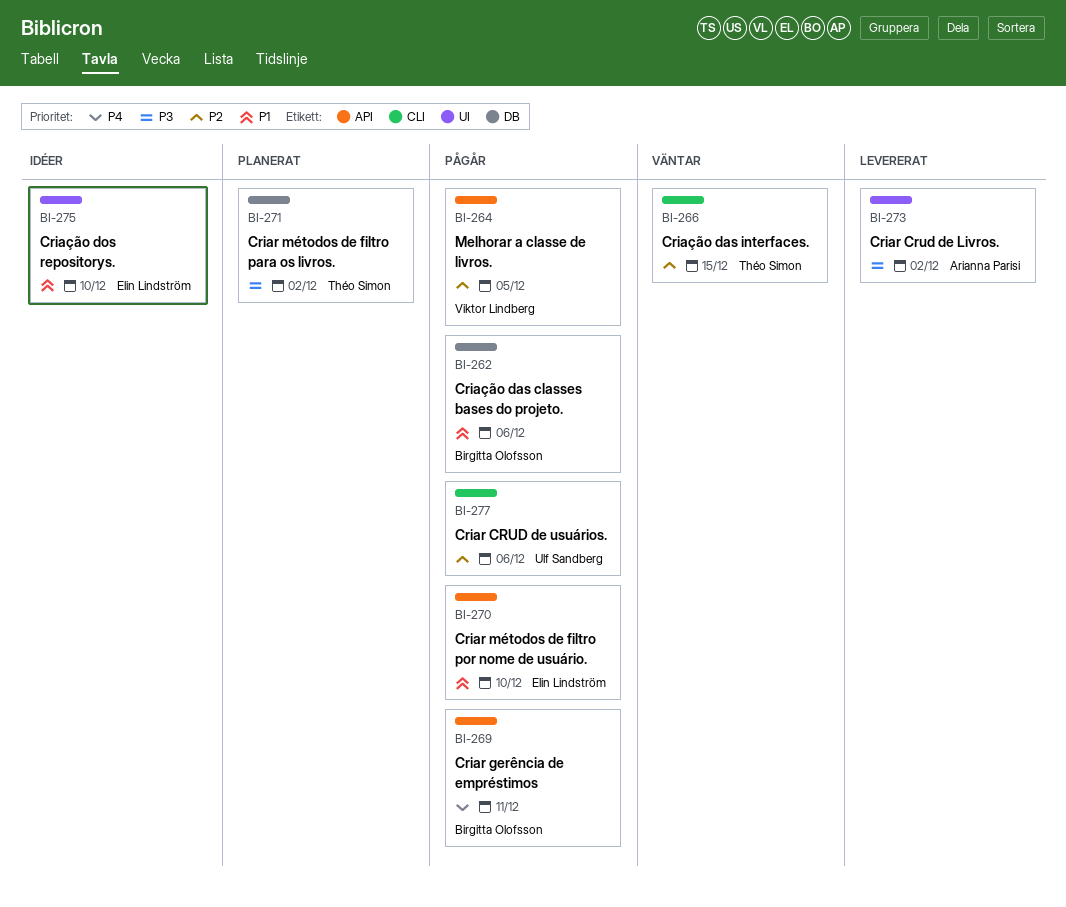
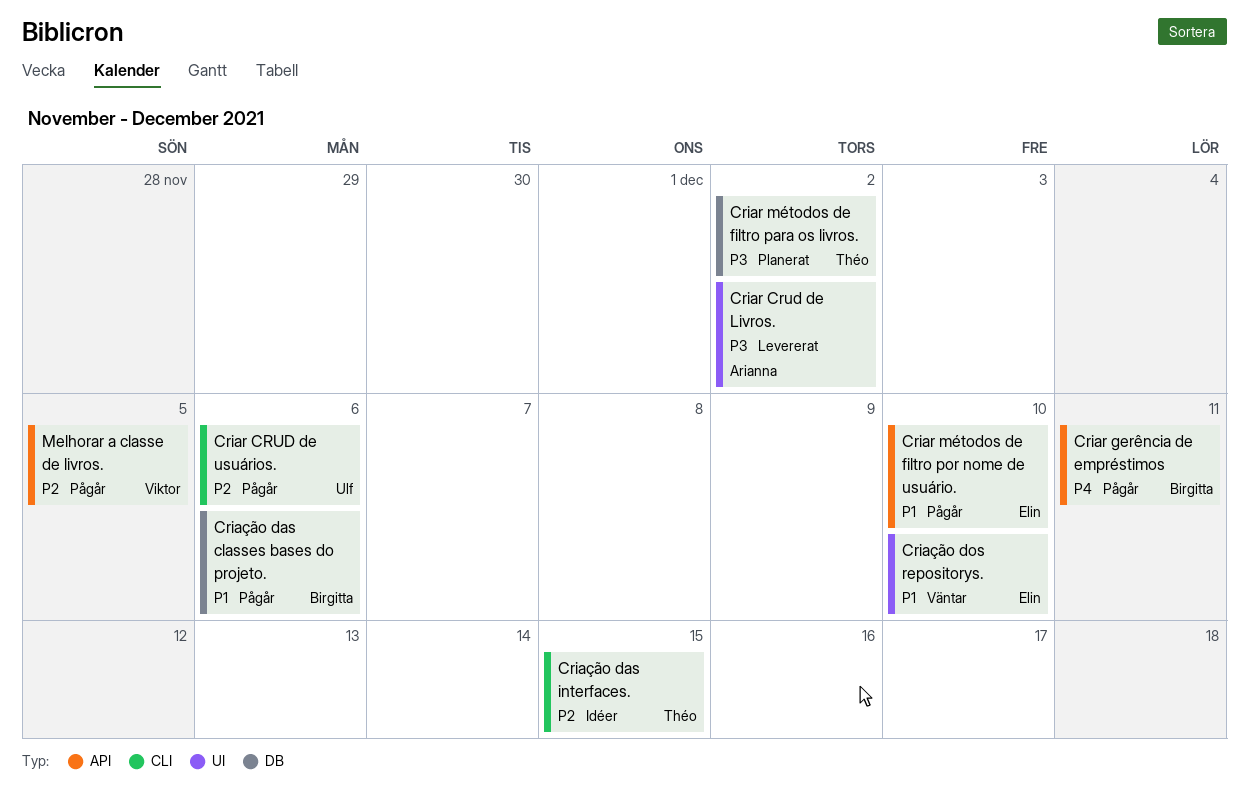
Criação das interfaces., status: Väntar -> Idéer
Criação dos repositorys., status: Idéer -> Väntar

